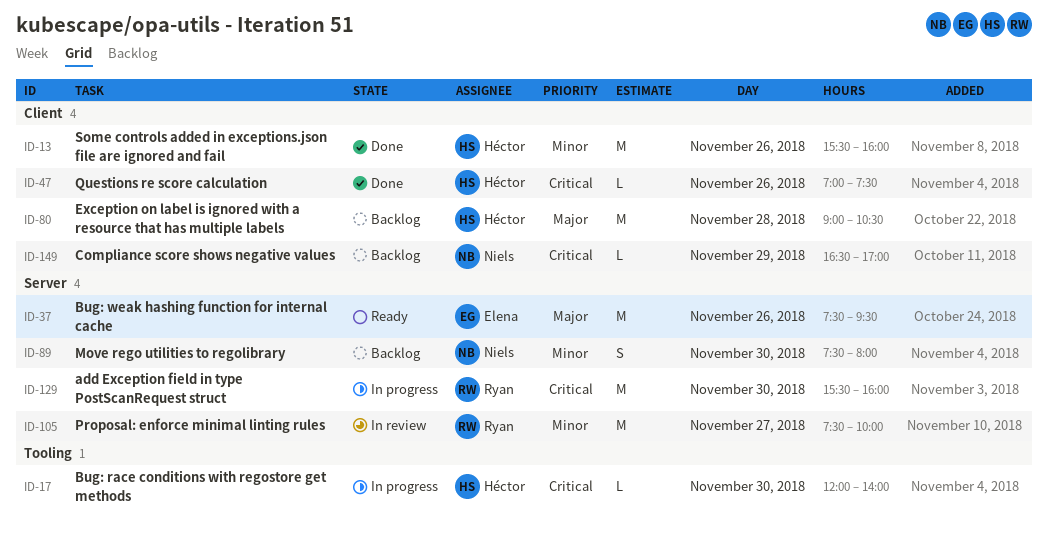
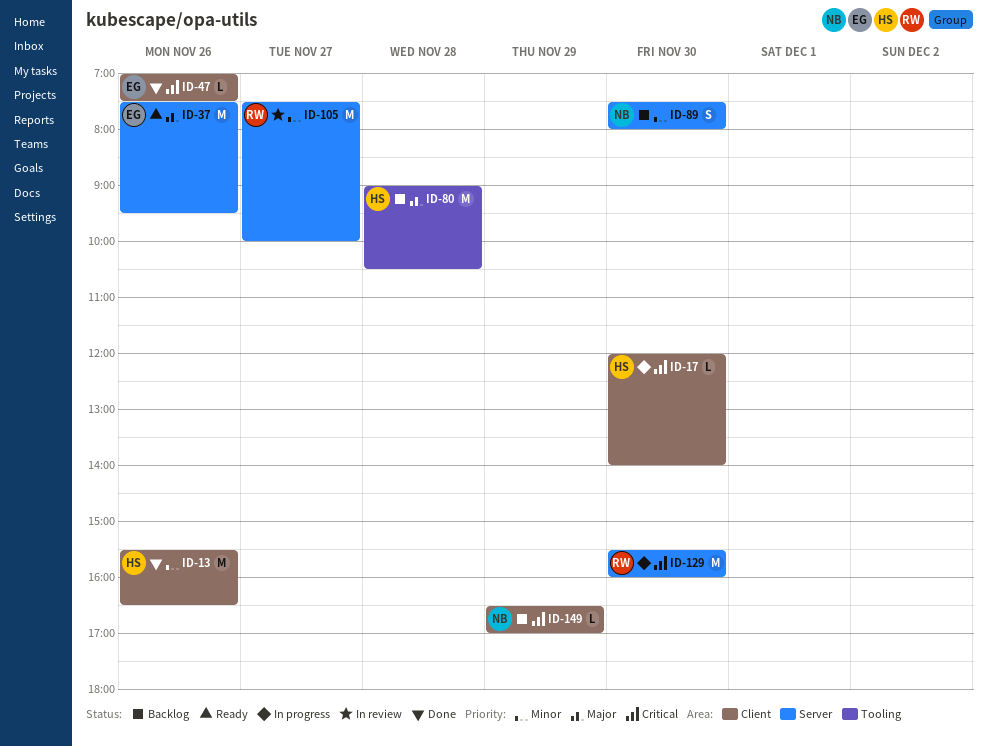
ID-13, ends: 16:00 -> 16:30
ID-17, label: Tooling -> Client
ID-47, owner: Héctor -> Elena
ID-80, label: Client -> Tooling

